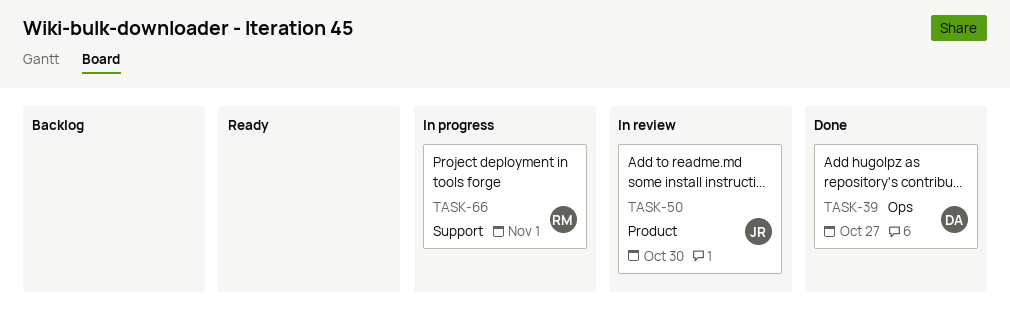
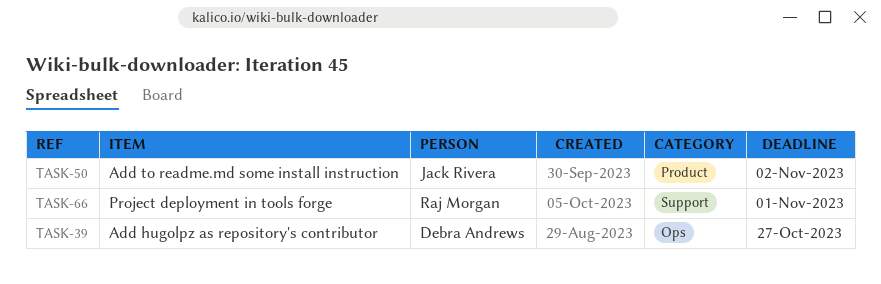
TASK-50, due: Oct 30 -> Nov 2

